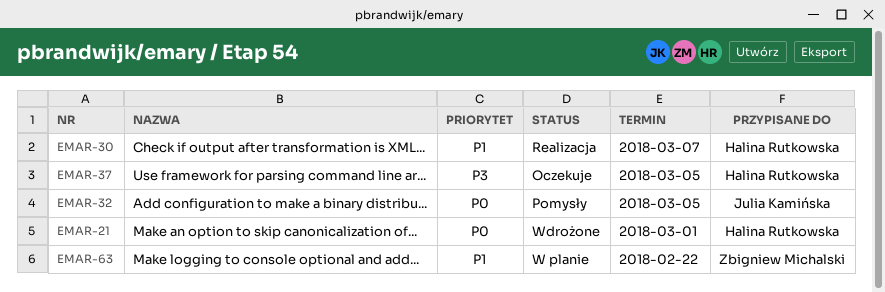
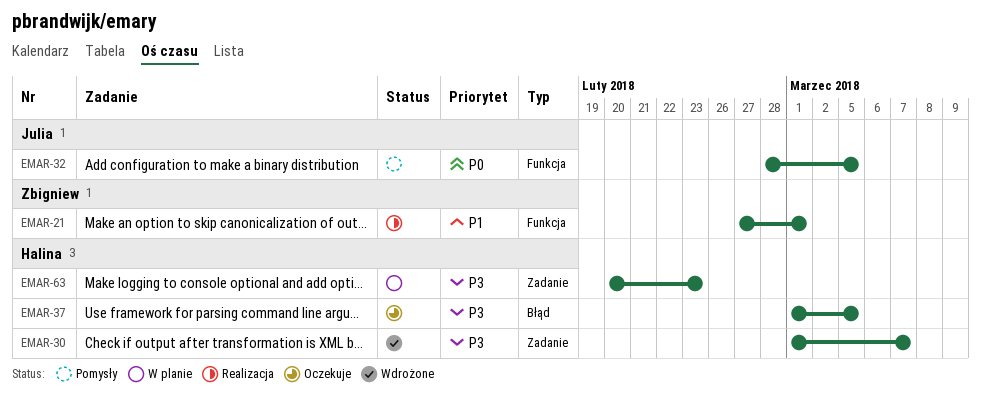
EMAR-21, status: Wdrożone -> Realizacja
EMAR-21, owner: Halina Rutkowska -> Zbigniew Michalski
EMAR-21, priority: P0 -> P1
EMAR-30, status: Realizacja -> Wdrożone
EMAR-30, priority: P1 -> P3
EMAR-63, owner: Zbigniew Michalski -> Halina Rutkowska
EMAR-63, priority: P1 -> P3
EMAR-63, due: Feb 22 -> Feb 23

